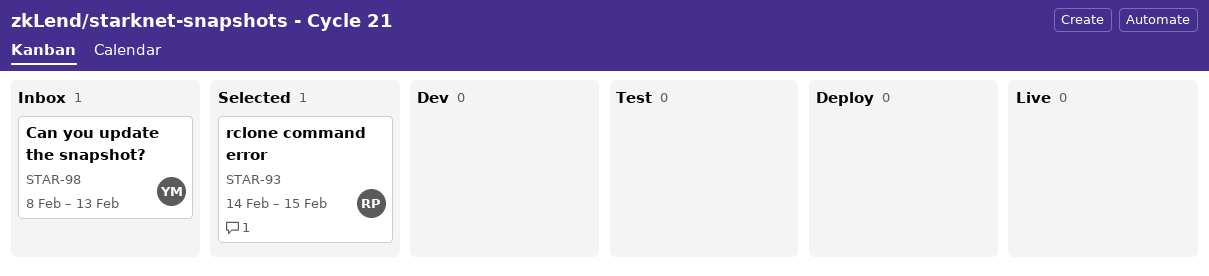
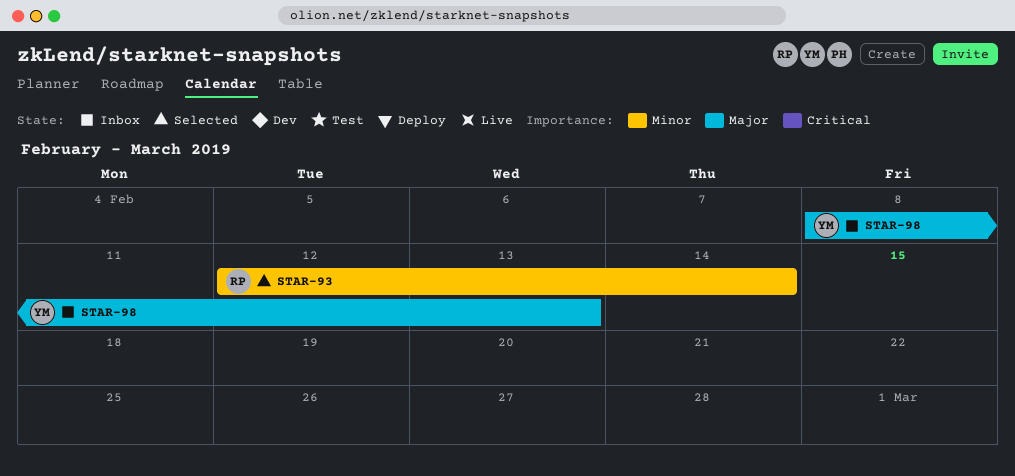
STAR-93, start: Feb 14 -> Feb 12
STAR-93, due: Feb 15 -> Feb 14

